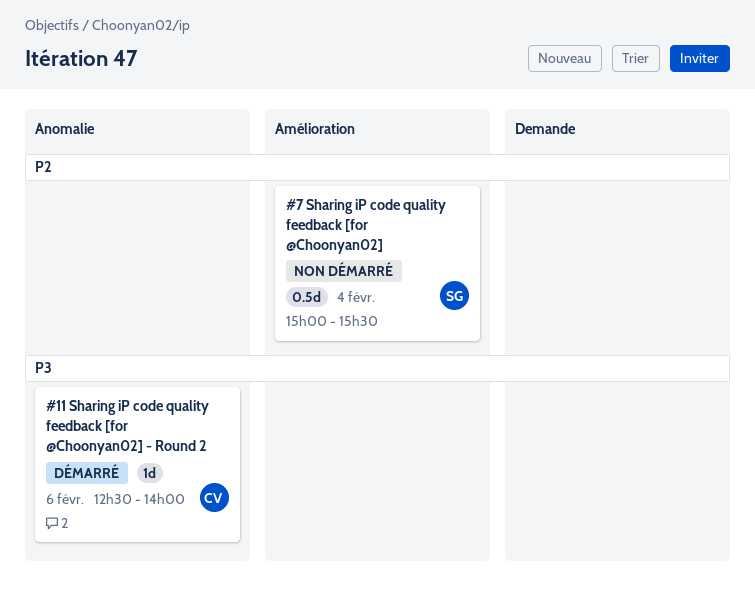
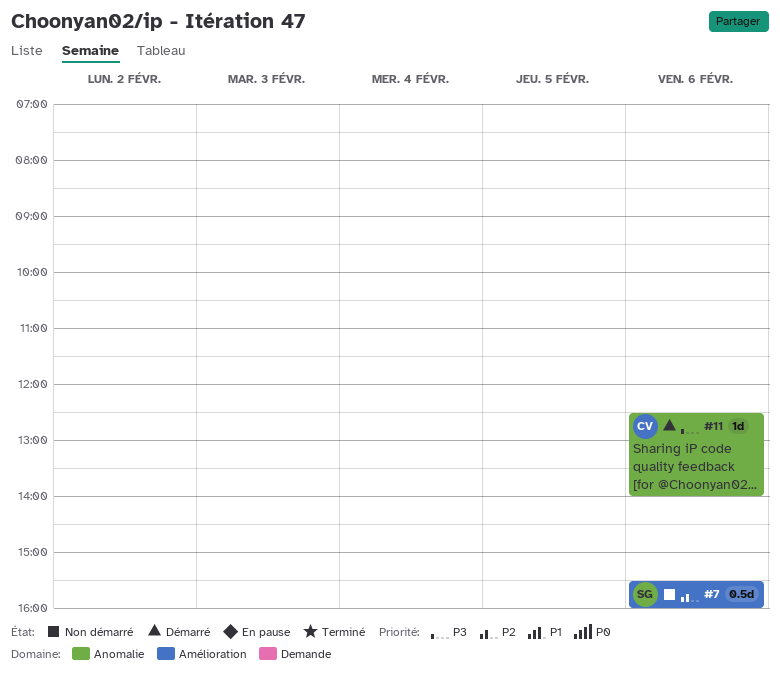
#7, day: Feb 4 -> Feb 6
#7, begins: 15:00 -> 15:30
#7, ends: 15:30 -> 16:00

